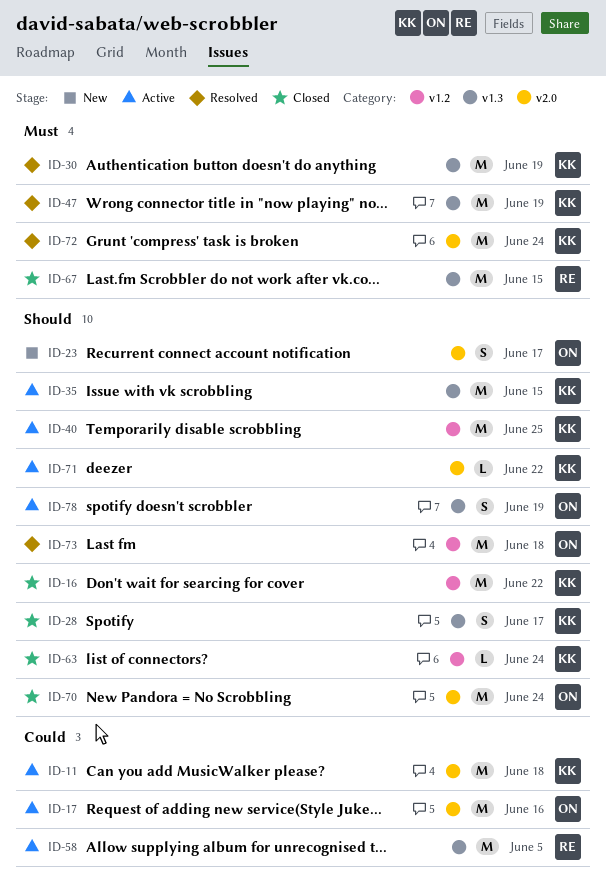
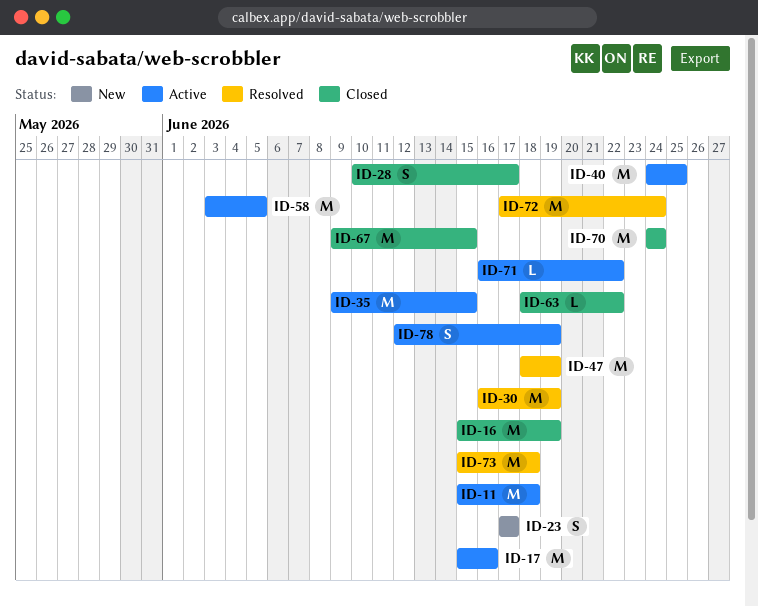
ID-16, due: Jun 22 -> Jun 19
ID-63, due: Jun 24 -> Jun 22

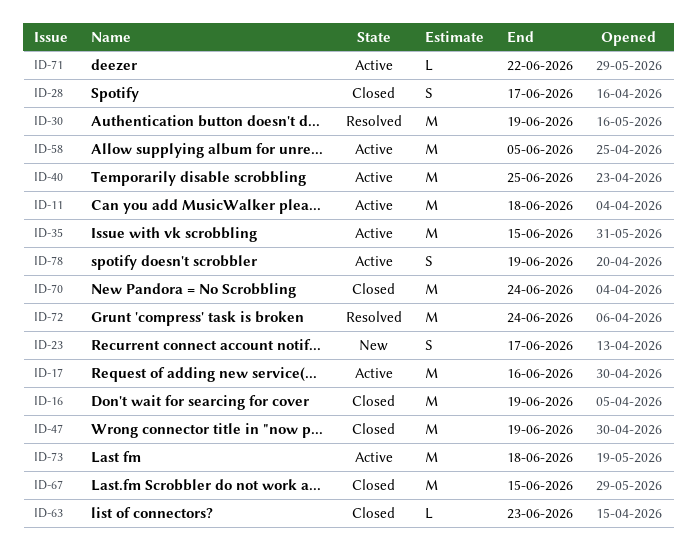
ID-47, status: Resolved -> Closed
ID-63, due: Jun 22 -> Jun 23
ID-73, status: Resolved -> Active

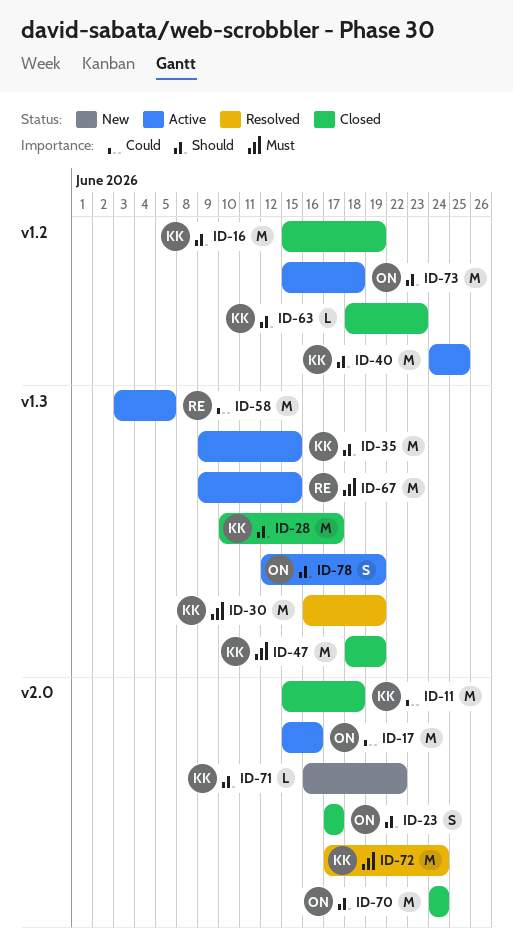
ID-11, status: Active -> Closed
ID-23, status: New -> Closed
ID-28, estimate: S -> M
ID-67, status: Closed -> Active
ID-71, status: Active -> New

